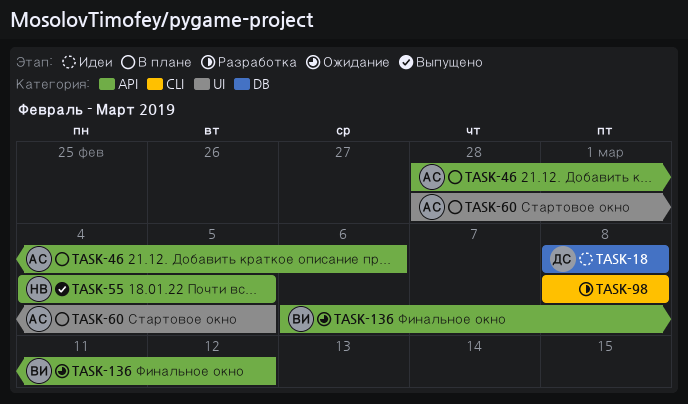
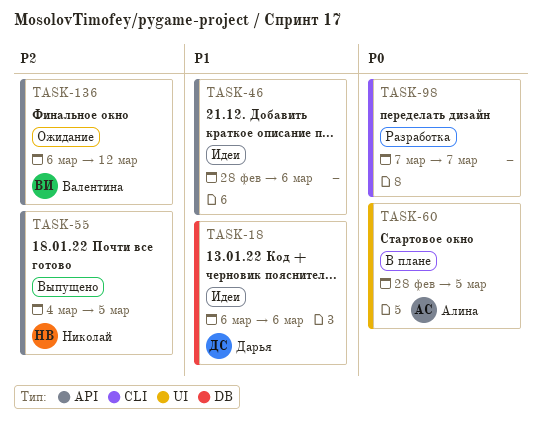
TASK-18, start: Mar 8 -> Mar 6
TASK-18, due: Mar 8 -> Mar 6
TASK-46, status: В плане -> Идеи
TASK-46, owner: Алина -> none
TASK-98, start: Mar 8 -> Mar 7
TASK-98, due: Mar 8 -> Mar 7

